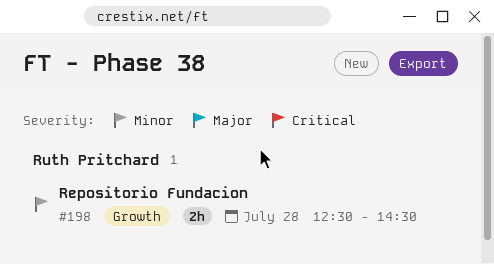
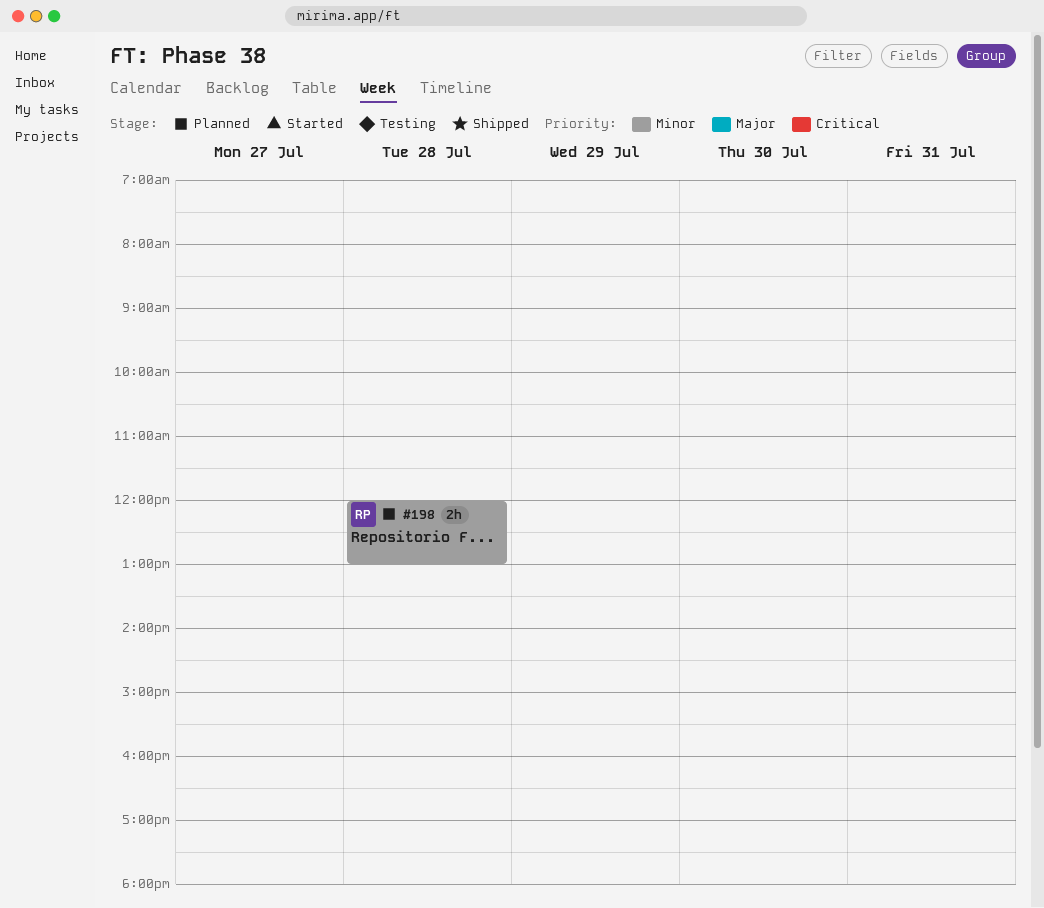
#198, begins: 12:30 -> 12:00
#198, ends: 14:30 -> 13:00

